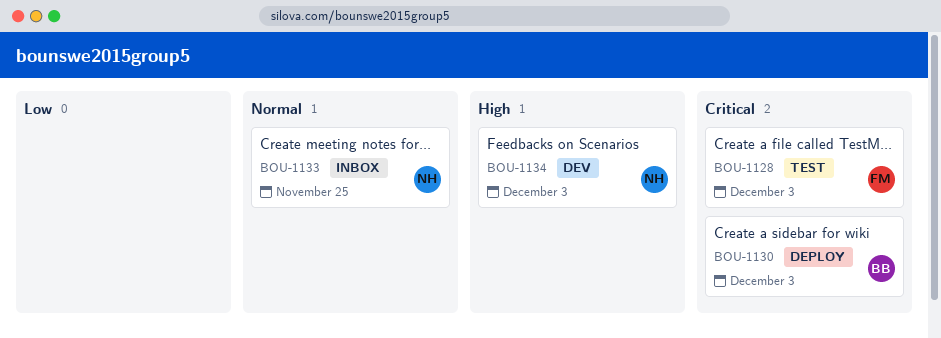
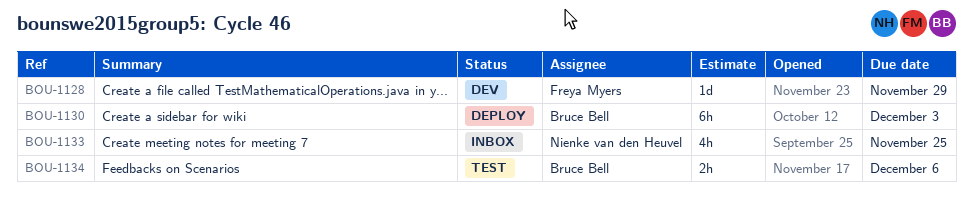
BOU-1128, status: Test -> Dev
BOU-1128, due: Dec 3 -> Nov 29
BOU-1134, status: Dev -> Test
BOU-1134, owner: Nienke van den Heuvel -> Bruce Bell
BOU-1134, due: Dec 3 -> Dec 6

